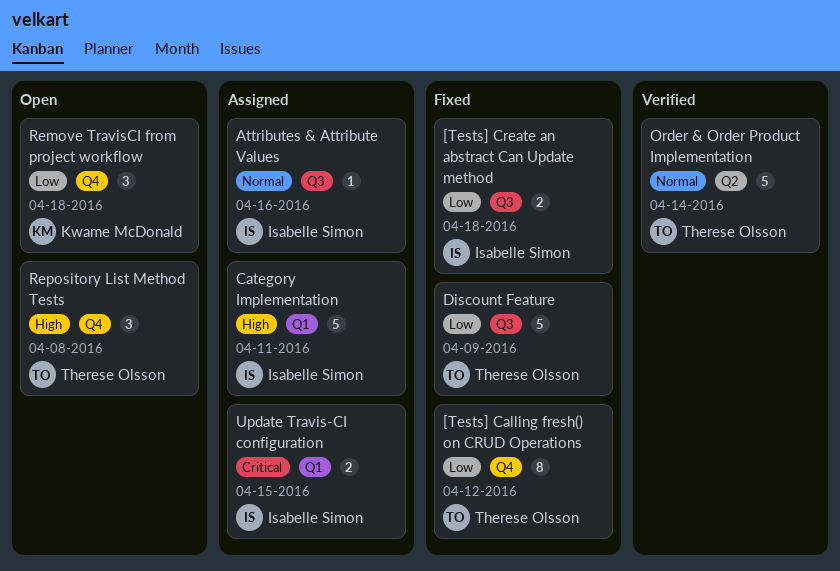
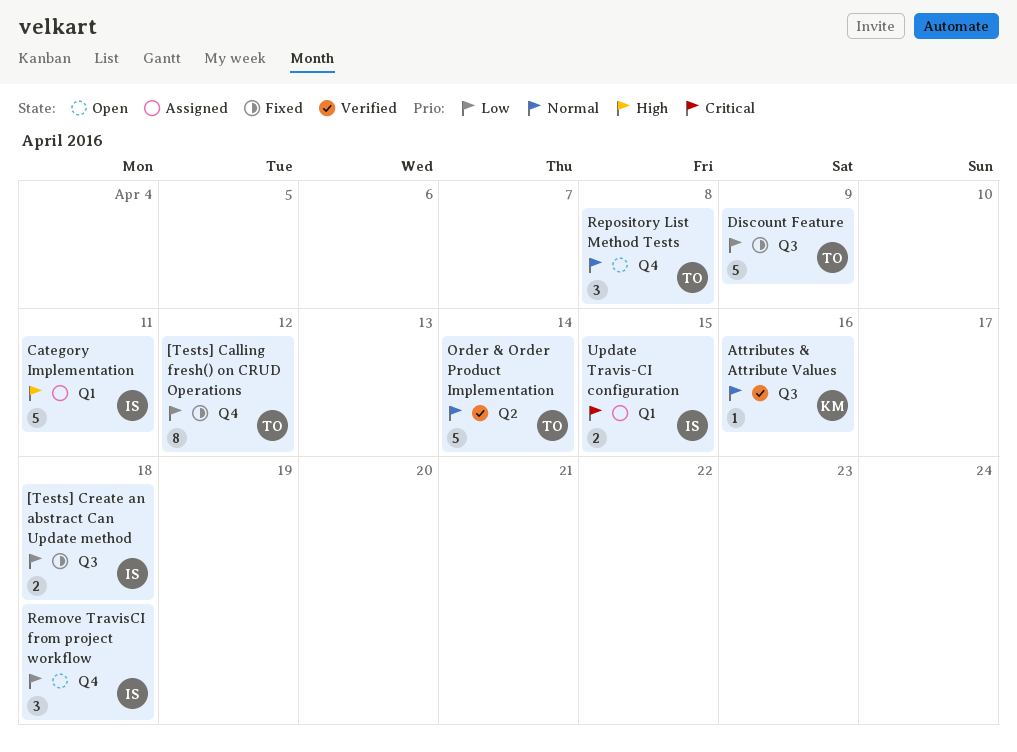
Attributes & Attribute Values, status: Assigned -> Verified
Attributes & Attribute Values, owner: Isabelle Simon -> Kwame McDonald
Remove TravisCI from project workflow, owner: Kwame McDonald -> Isabelle Simon
Repository List Method Tests, priority: High -> Normal

